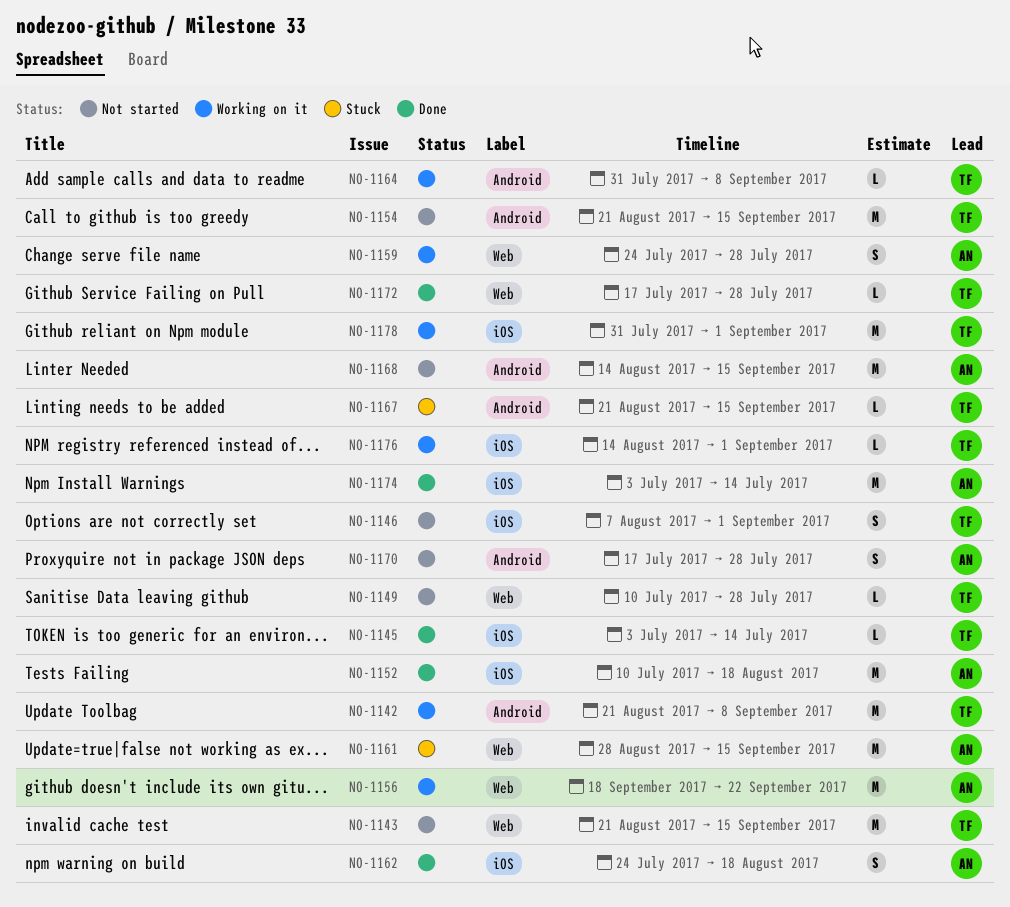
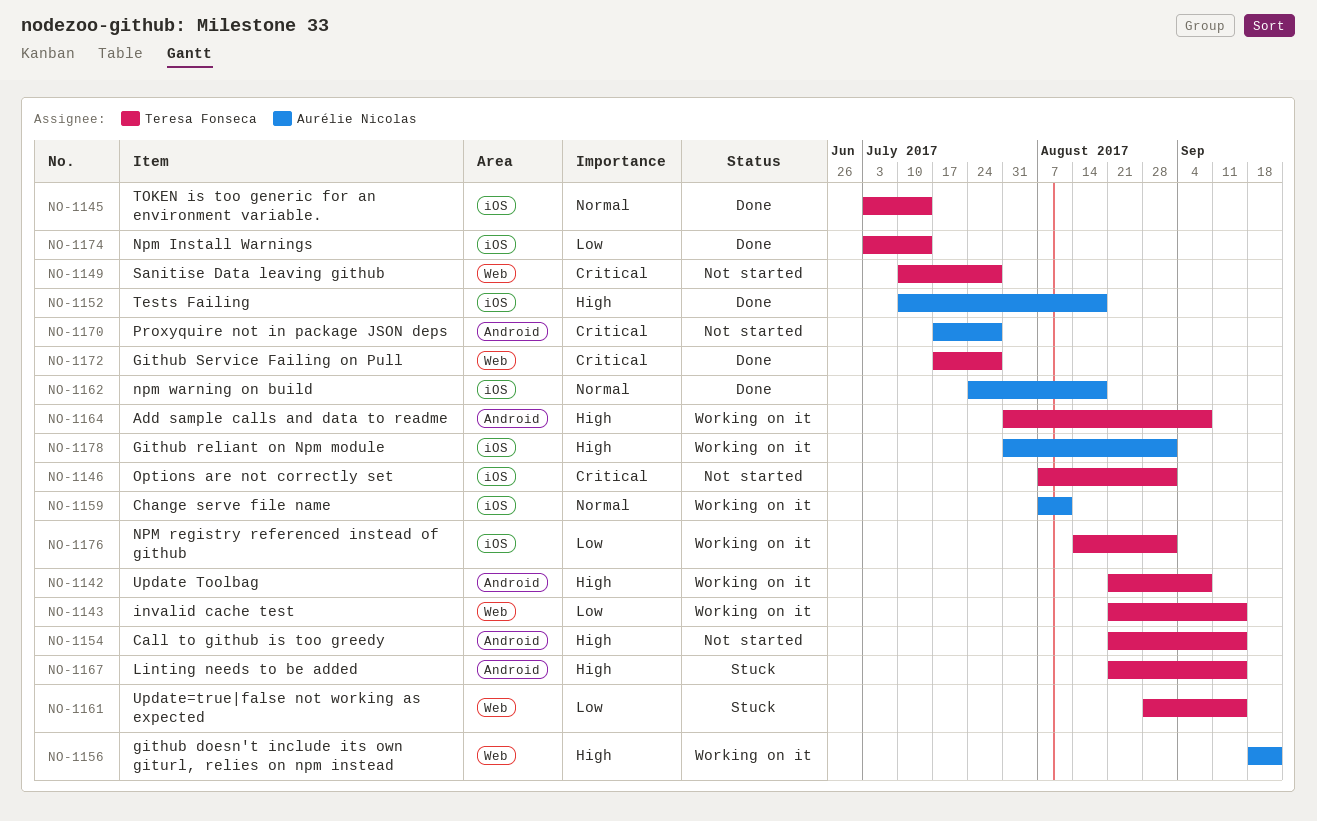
NO-1143, status: Not started -> Working on it
NO-1159, label: Web -> iOS
NO-1159, start: Jul 24 -> Aug 7
NO-1159, due: Jul 28 -> Aug 11
NO-1161, owner: Aurélie Nicolas -> Teresa Fonseca
NO-1168: present -> none
NO-1174, owner: Aurélie Nicolas -> Teresa Fonseca
NO-1178, owner: Teresa Fonseca -> Aurélie Nicolas

